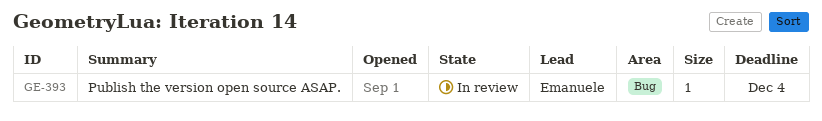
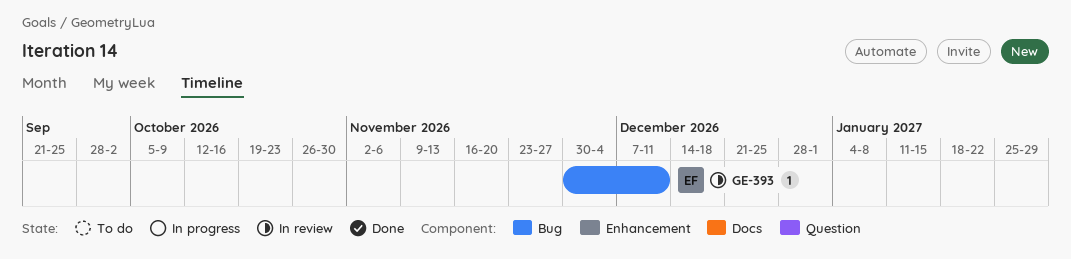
GE-393, due: Dec 4 -> Dec 11

